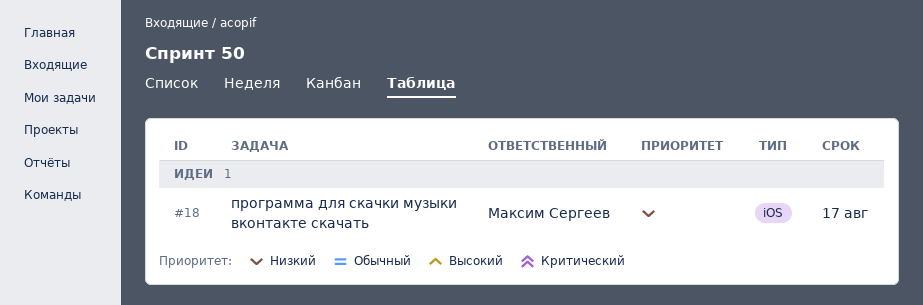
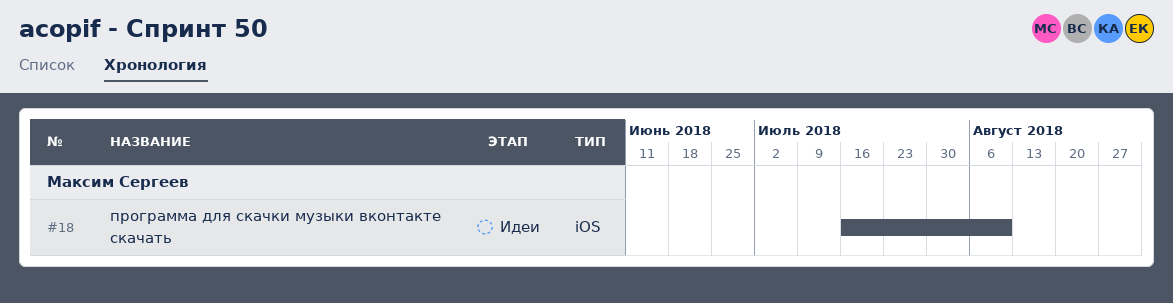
#18, due: Aug 17 -> Aug 10

